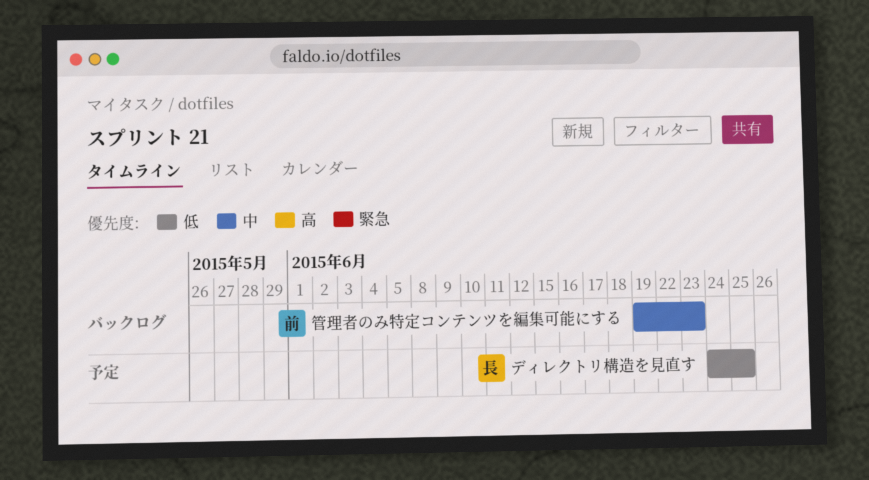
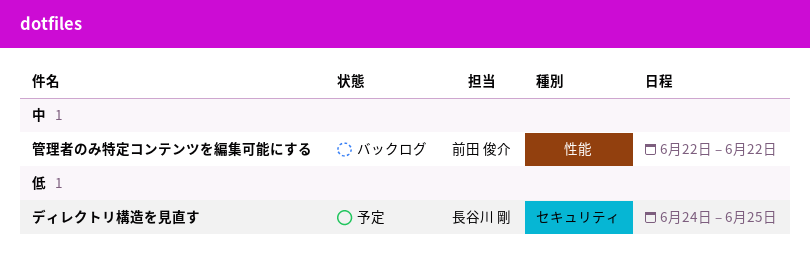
管理者のみ特定コンテンツを編集可能にする, start: Jun 19 -> Jun 22
管理者のみ特定コンテンツを編集可能にする, due: Jun 23 -> Jun 22

